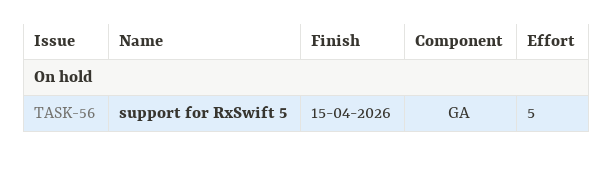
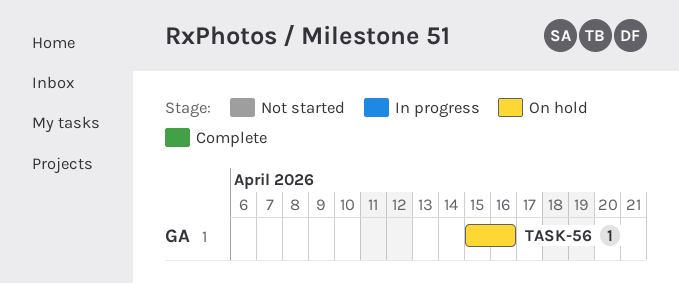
TASK-56, estimate: 5 -> 1
TASK-56, due: Apr 15 -> Apr 16

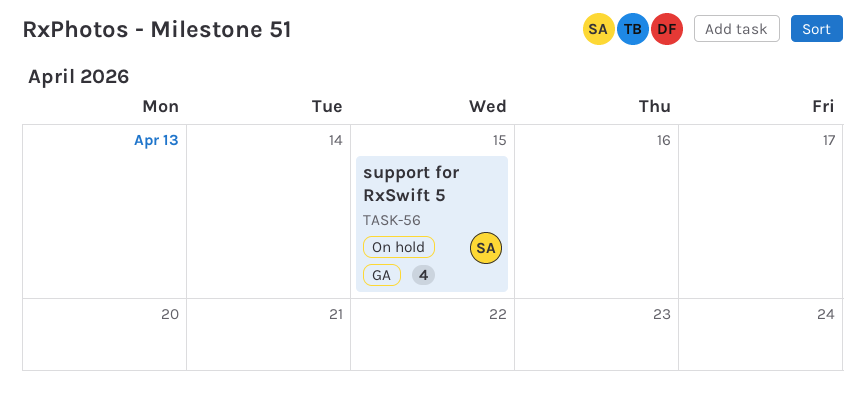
TASK-56, estimate: 1 -> 4
TASK-56, due: Apr 16 -> Apr 15

